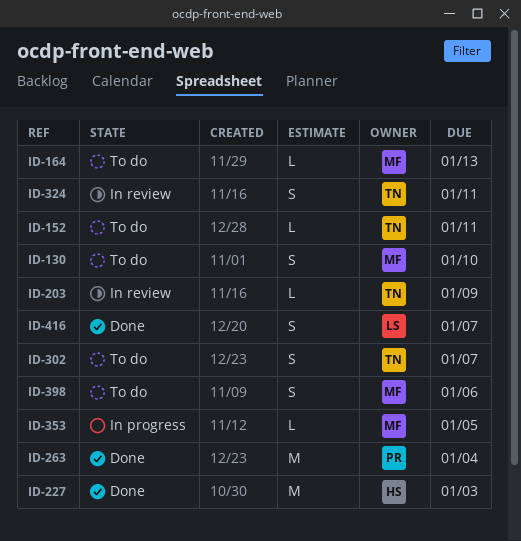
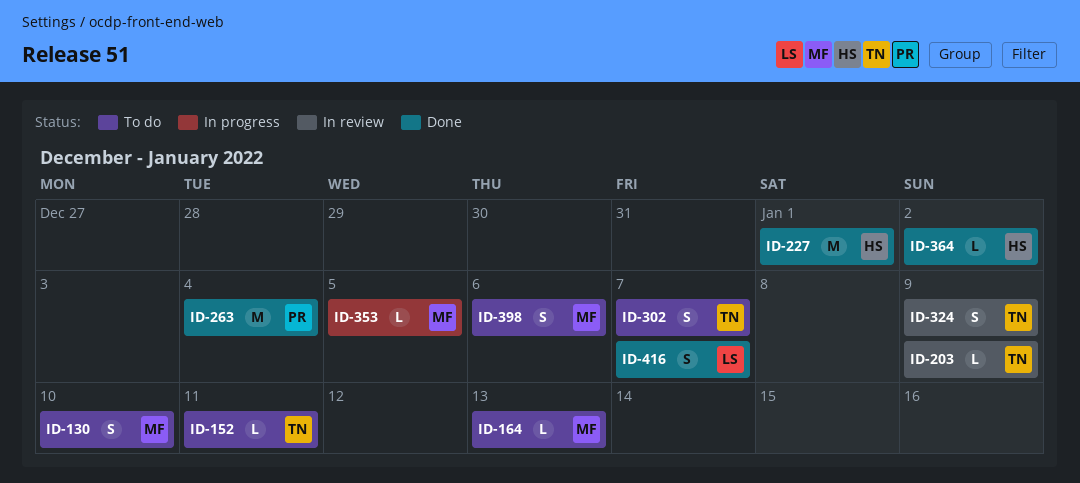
ID-227, due: Jan 3 -> Jan 1
ID-324, due: Jan 11 -> Jan 9
ID-364: none -> present

